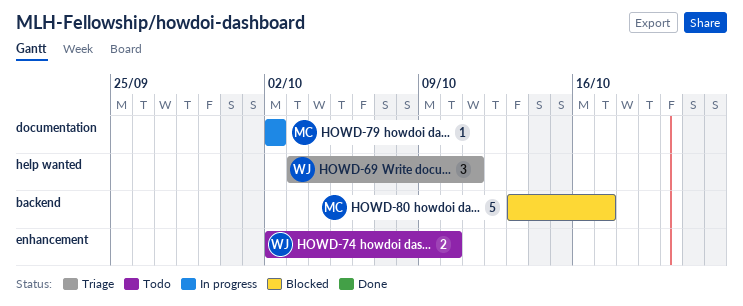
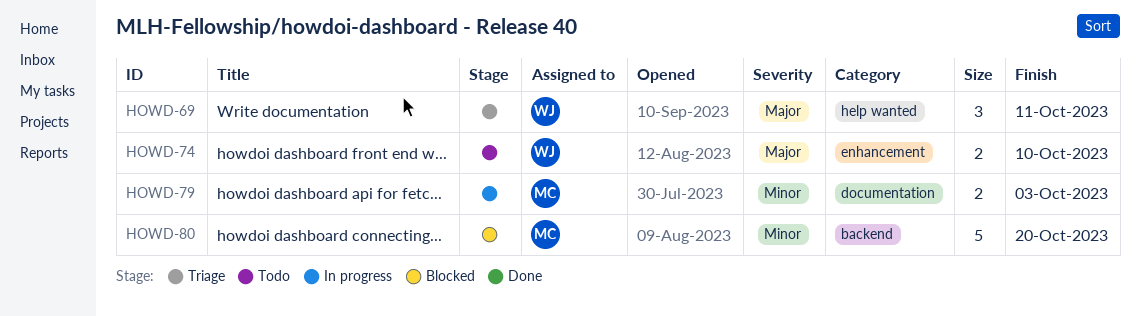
HOWD-79, estimate: 1 -> 2
HOWD-79, due: Oct 2 -> Oct 3
HOWD-80, due: Oct 17 -> Oct 20

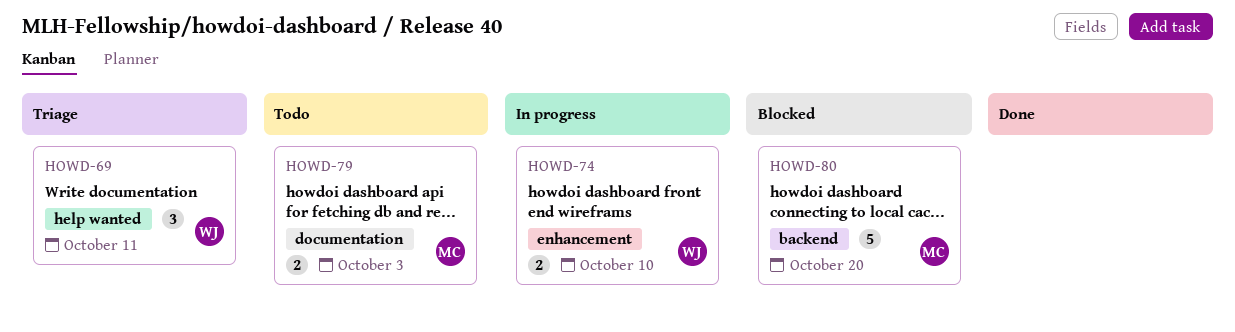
HOWD-74, status: Todo -> In progress
HOWD-79, status: In progress -> Todo

